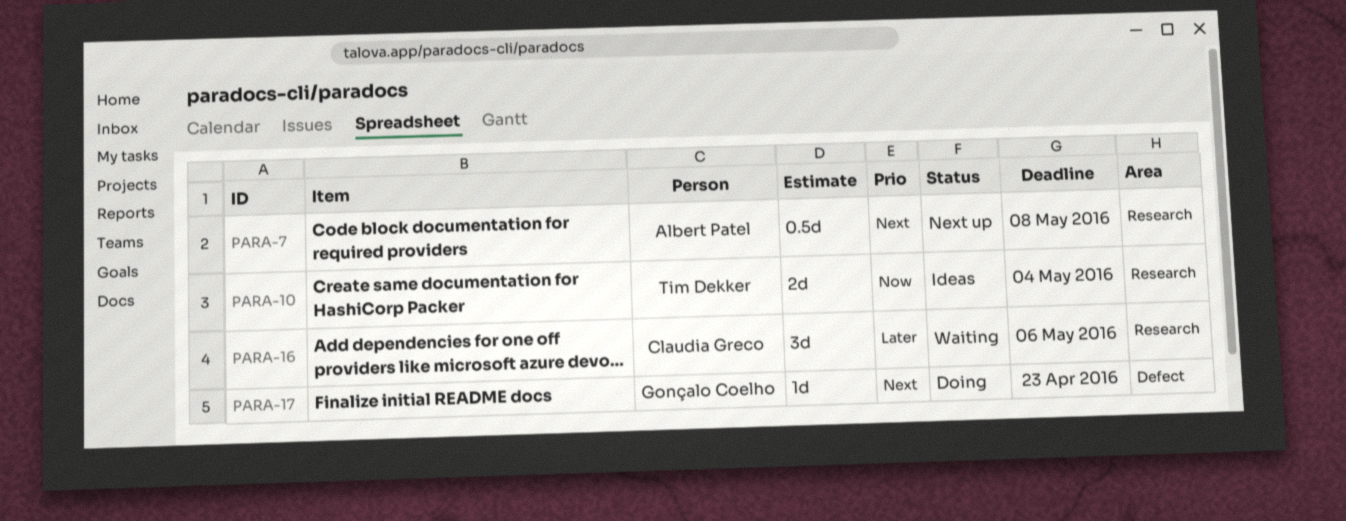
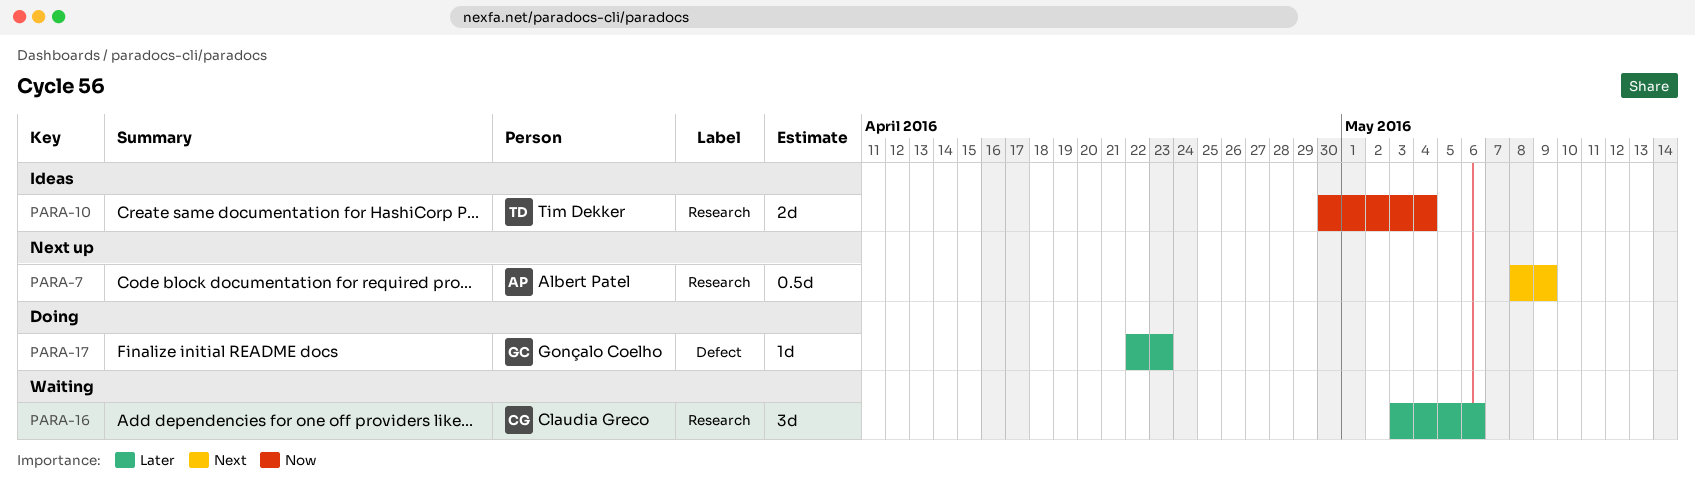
PARA-7, due: May 8 -> May 9
PARA-17, priority: Next -> Later

